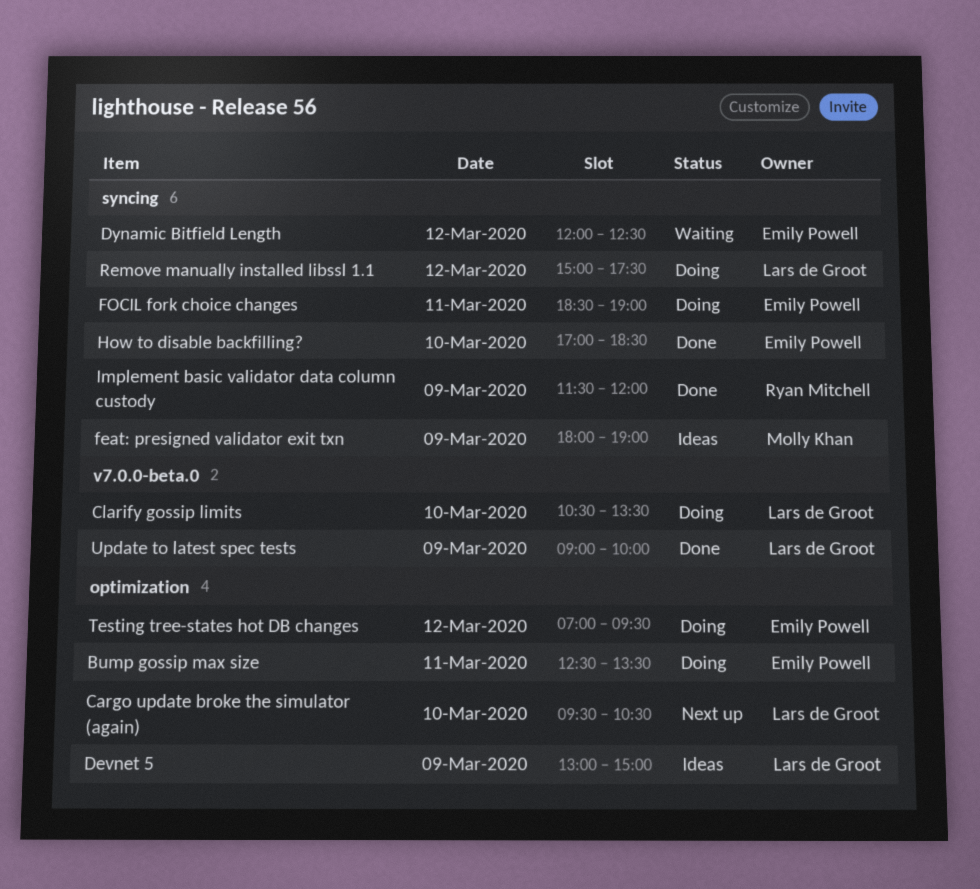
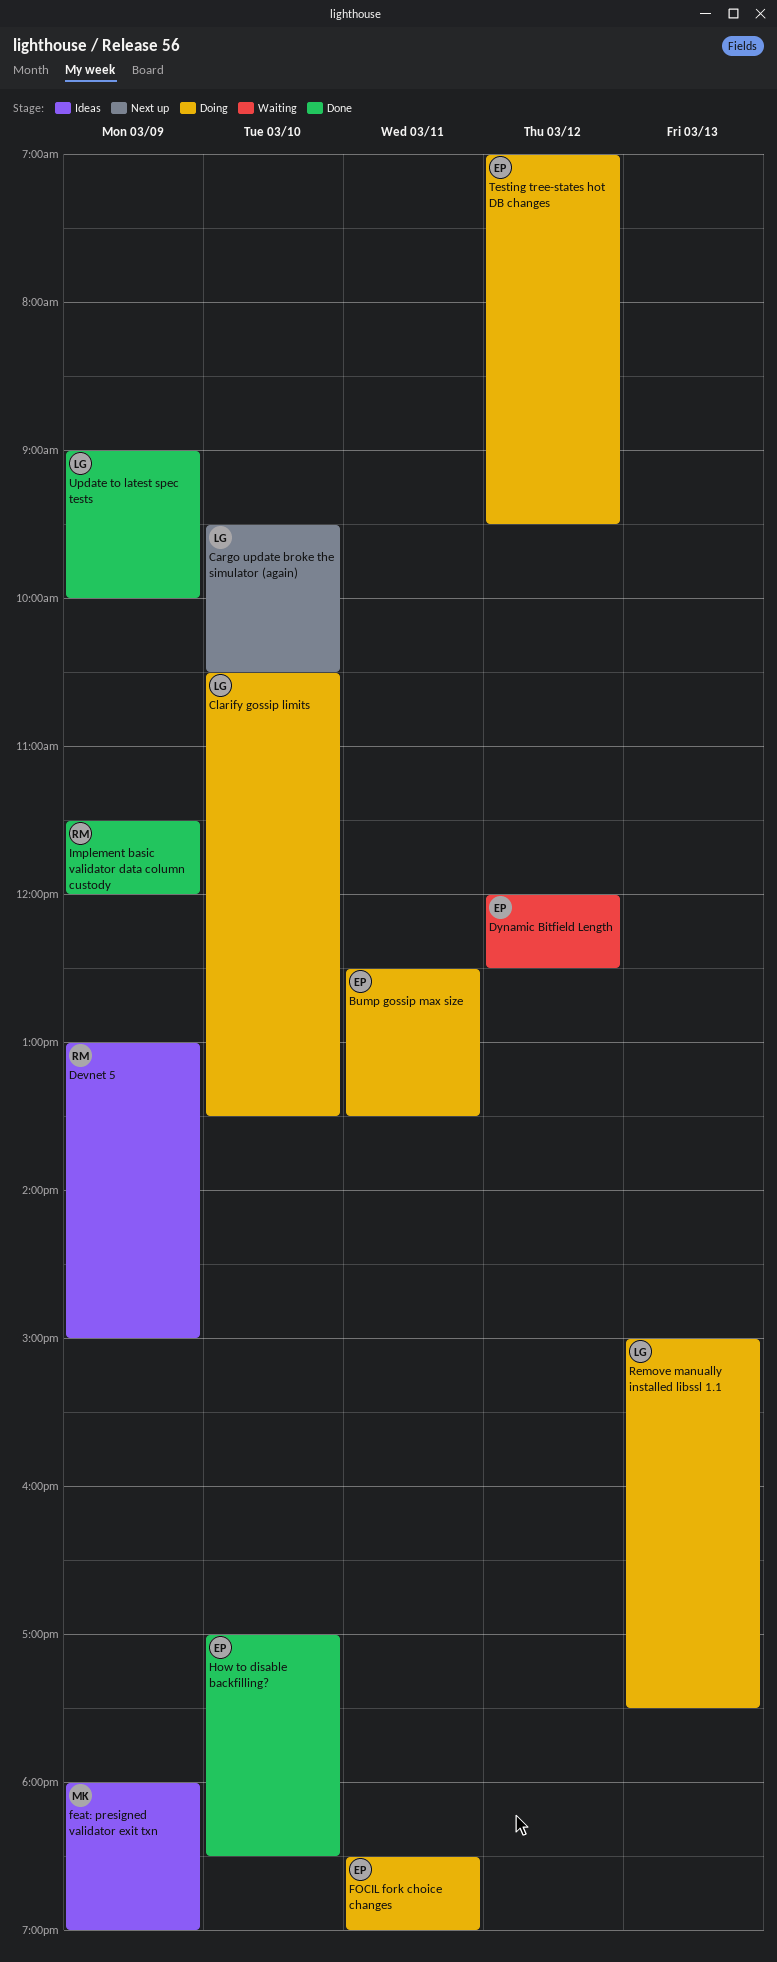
Devnet 5, owner: Lars de Groot -> Ryan Mitchell
Remove manually installed libssl 1.1, day: Mar 12 -> Mar 13

